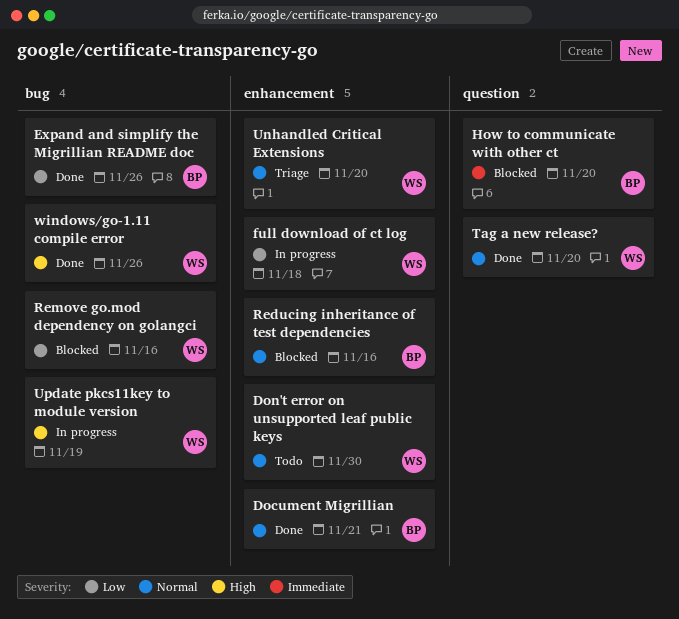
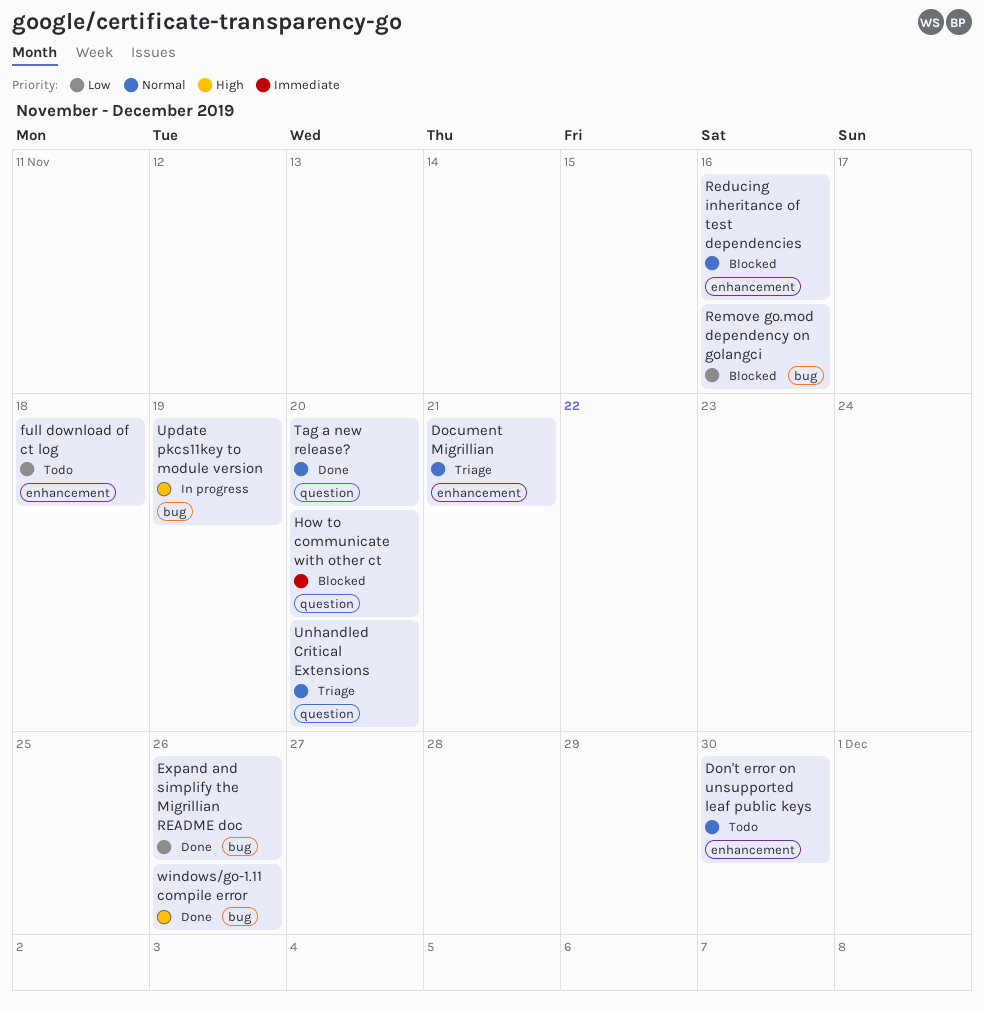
Document Migrillian, status: Done -> Triage
full download of ct log, status: In progress -> Todo
Unhandled Critical Extensions, label: enhancement -> question

